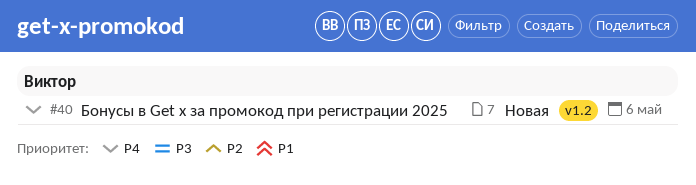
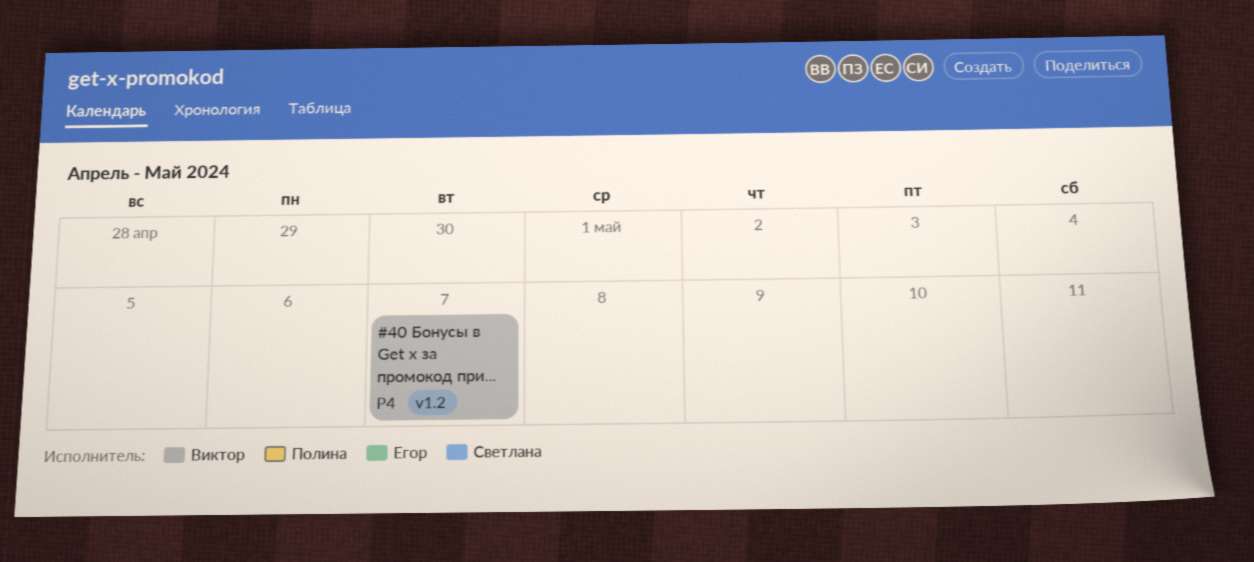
#40, due: May 6 -> May 7

